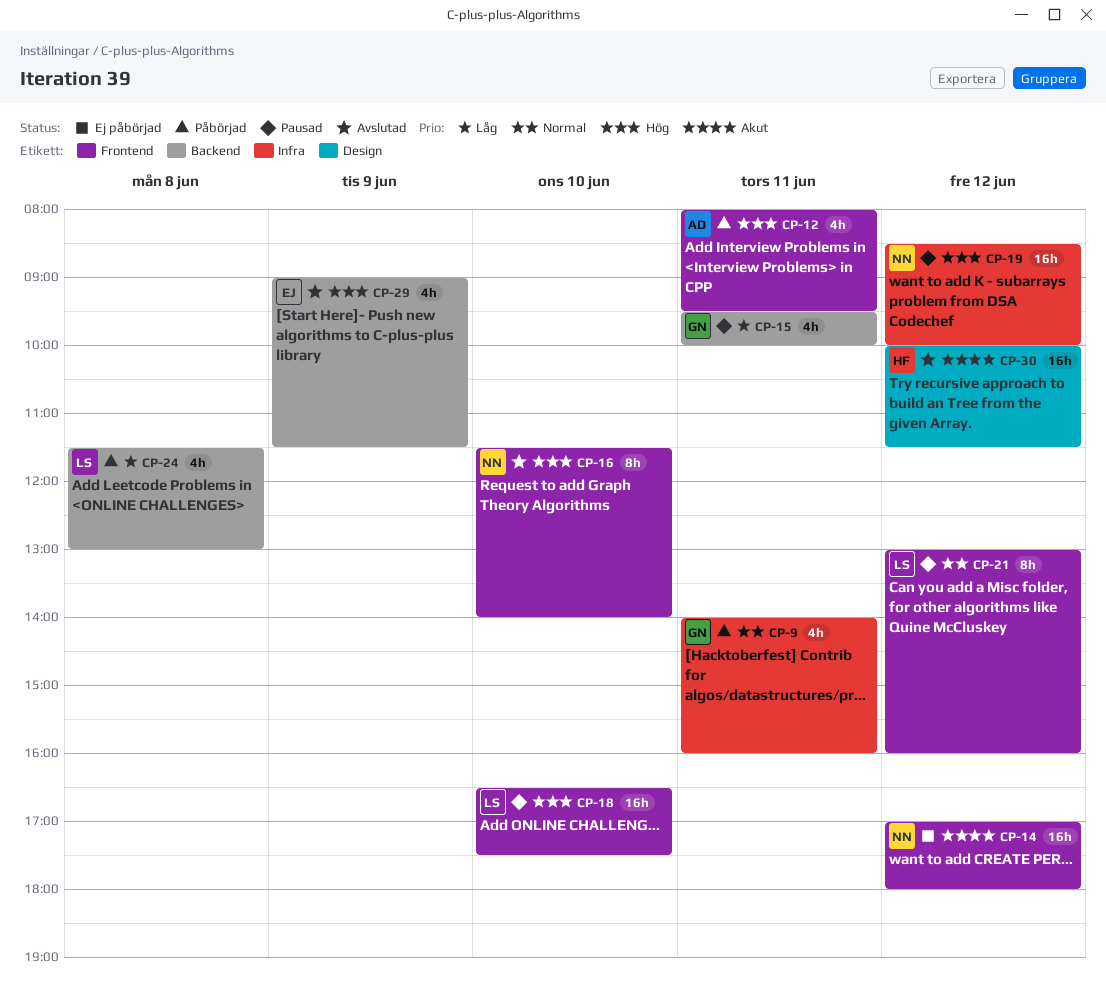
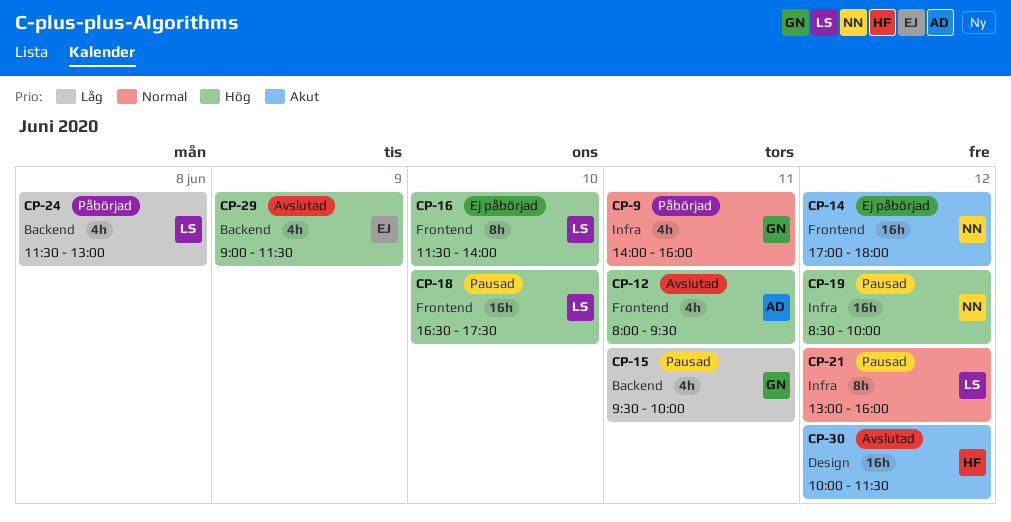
CP-12, status: Påbörjad -> Avslutad
CP-16, status: Avslutad -> Ej påbörjad
CP-16, owner: NN -> LS
CP-21, label: Frontend -> Infra

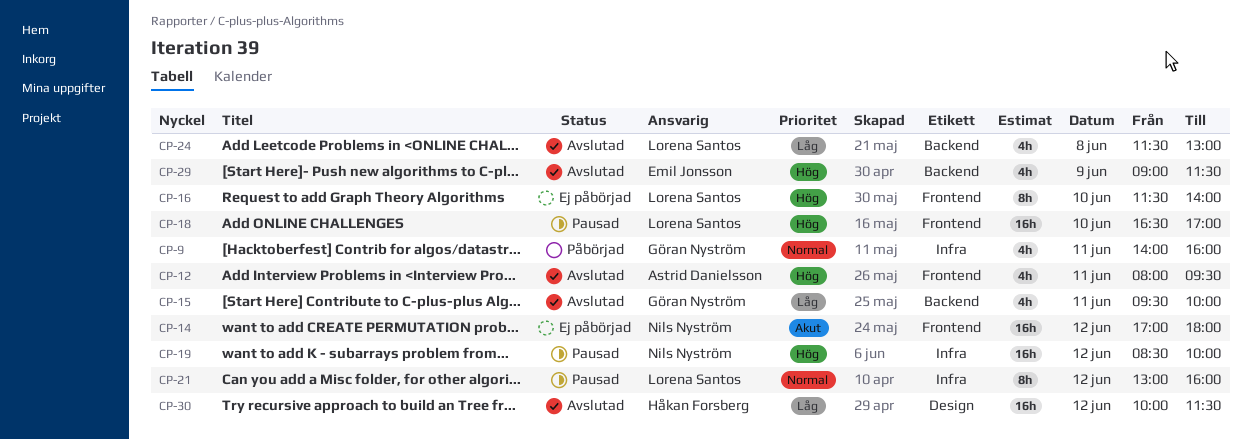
CP-15, status: Pausad -> Avslutad
CP-18, ends: 17:30 -> 17:00
CP-24, status: Påbörjad -> Avslutad
CP-30, priority: Akut -> Låg

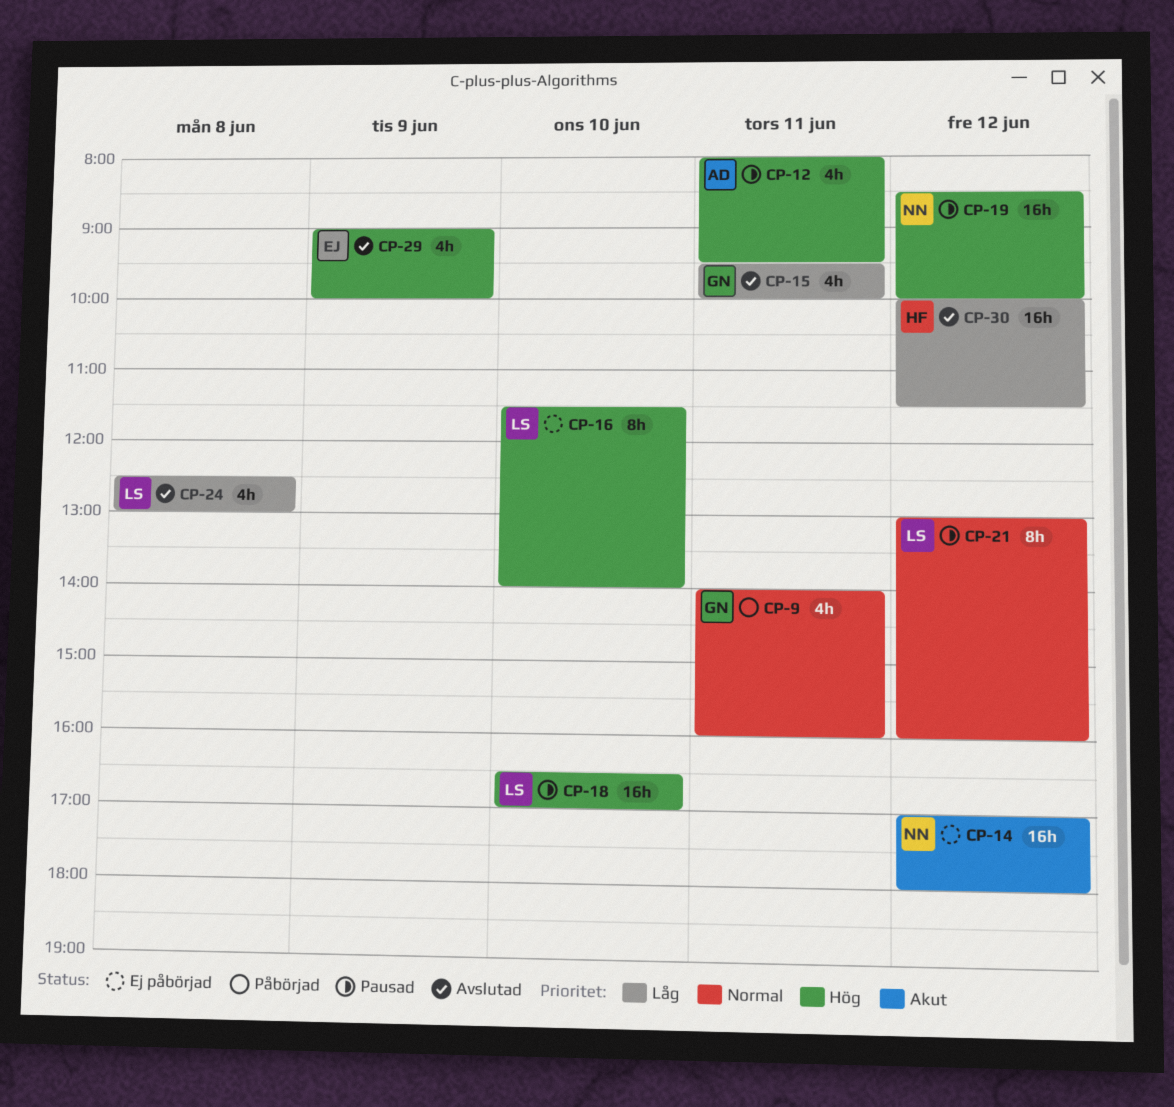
CP-12, status: Avslutad -> Pausad
CP-24, begins: 11:30 -> 12:30
CP-29, ends: 11:30 -> 10:00

